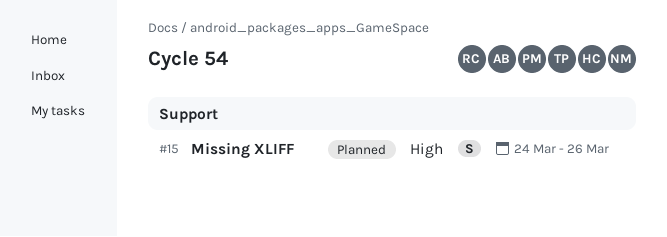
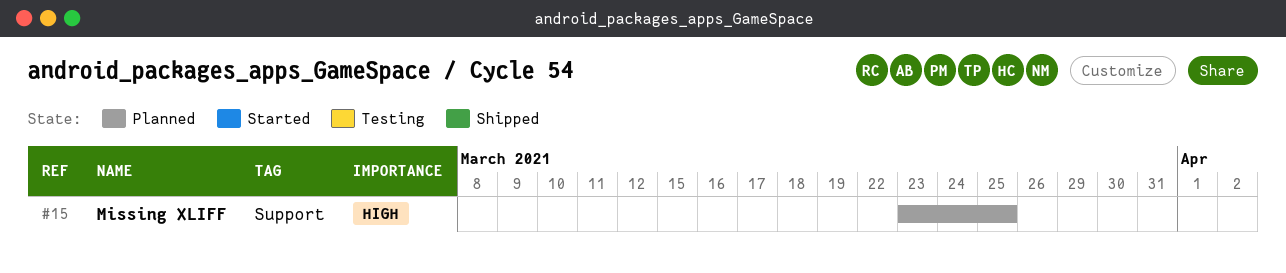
#15, start: Mar 24 -> Mar 23
#15, due: Mar 26 -> Mar 25

